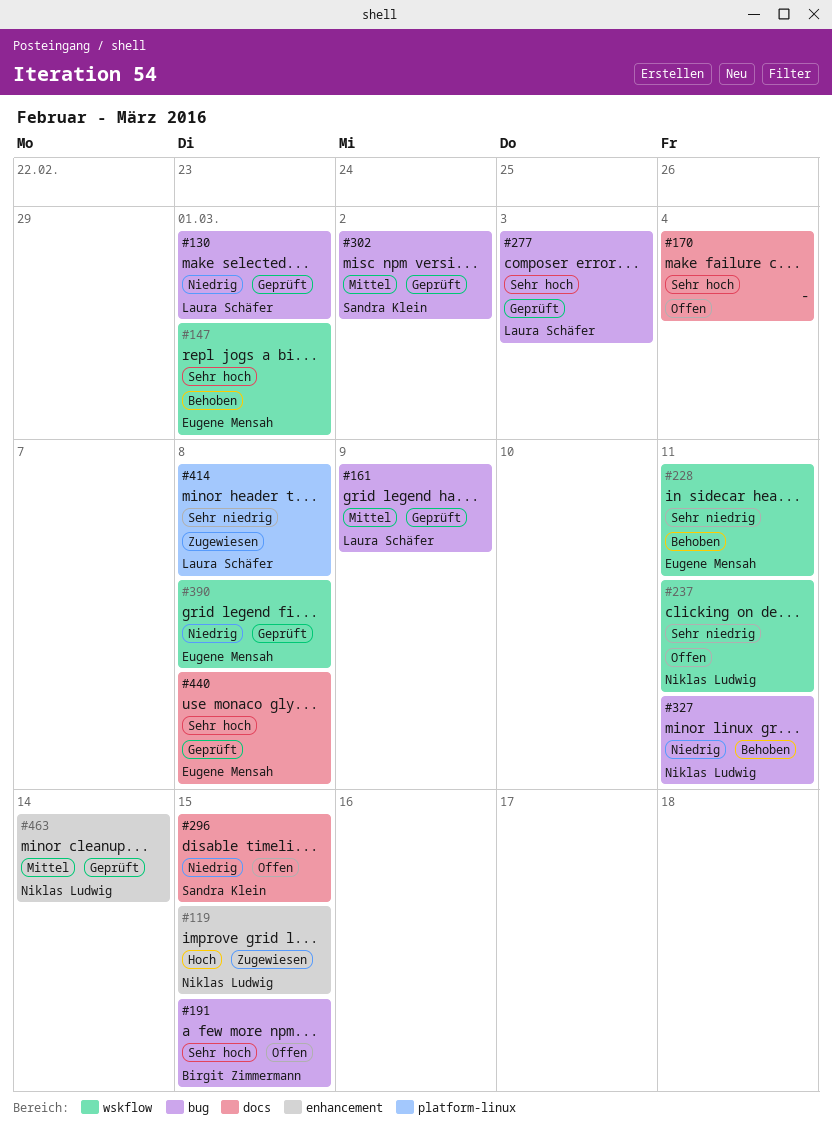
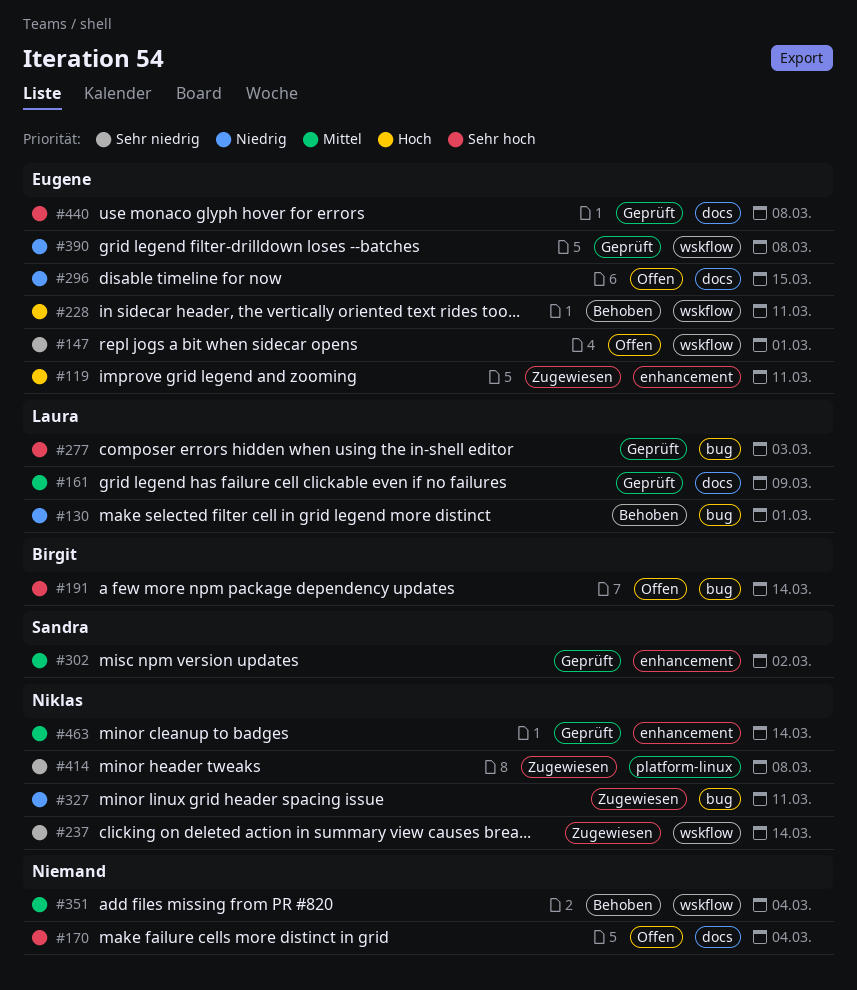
#119, owner: Niklas Ludwig -> Eugene Mensah
#119, due: Mar 15 -> Mar 11
#130, status: Geprüft -> Behoben
#147, status: Behoben -> Offen
#147, priority: Sehr hoch -> Sehr niedrig
#161, label: bug -> docs
#191, due: Mar 15 -> Mar 14
#228, priority: Sehr niedrig -> Hoch
#237, status: Offen -> Zugewiesen
#237, due: Mar 11 -> Mar 14
#296, owner: Sandra Klein -> Eugene Mensah
#302, label: bug -> enhancement
#327, status: Behoben -> Zugewiesen
#351: none -> present
#414, owner: Laura Schäfer -> Niklas Ludwig

